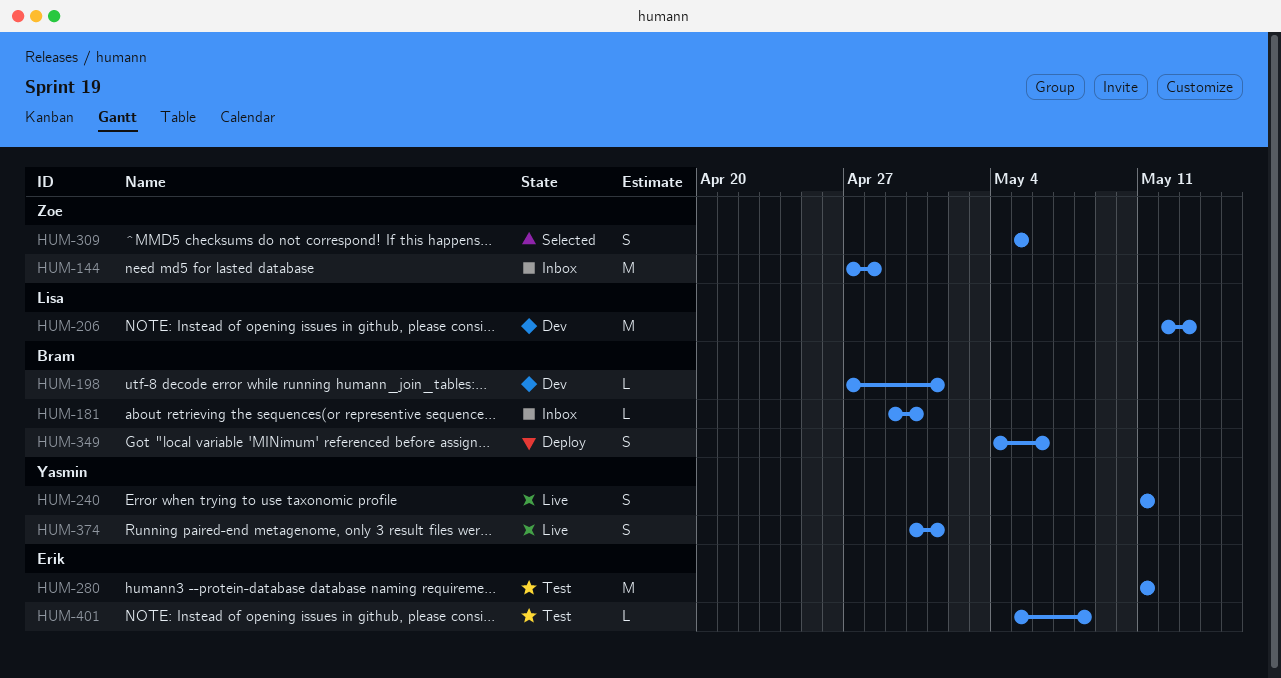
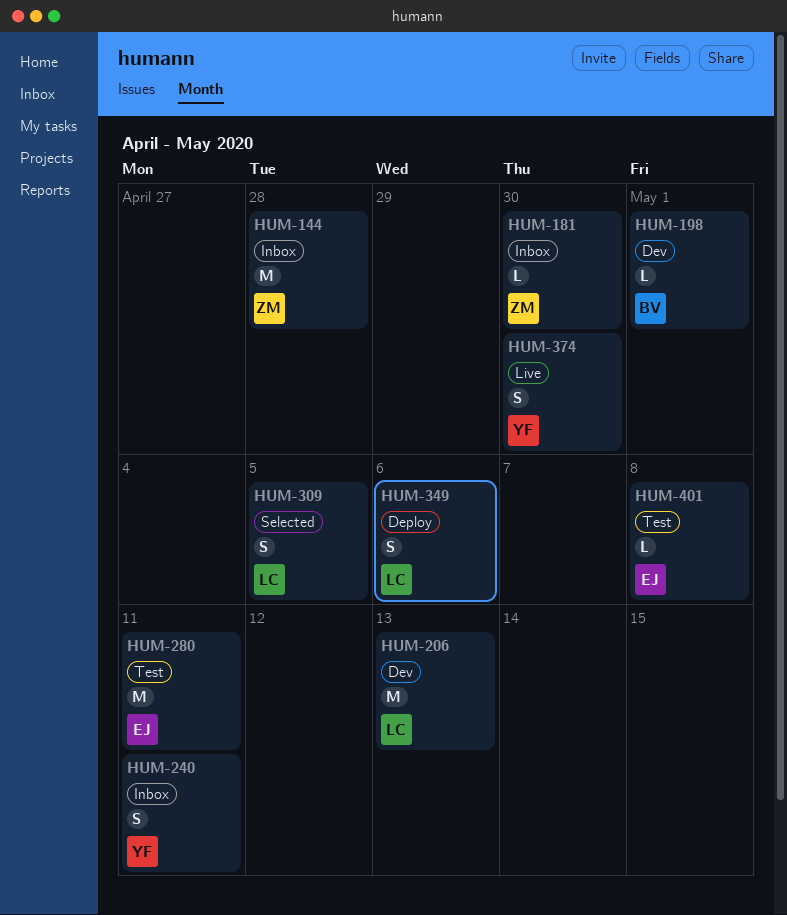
HUM-181, owner: Bram -> Zoe
HUM-240, status: Live -> Inbox
HUM-309, owner: Zoe -> Lisa
HUM-349, owner: Bram -> Lisa
HUM-374, due: May 1 -> Apr 30

